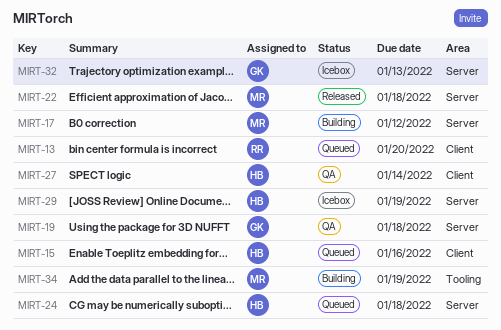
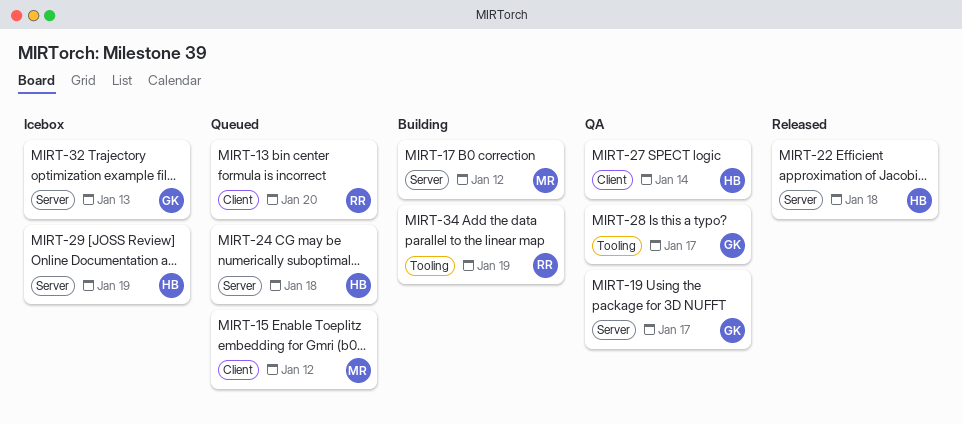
MIRT-15, owner: HB -> MR
MIRT-15, due: Jan 16 -> Jan 12
MIRT-19, due: Jan 18 -> Jan 17
MIRT-22, owner: MR -> HB
MIRT-28: none -> present
MIRT-34, owner: MR -> RR

